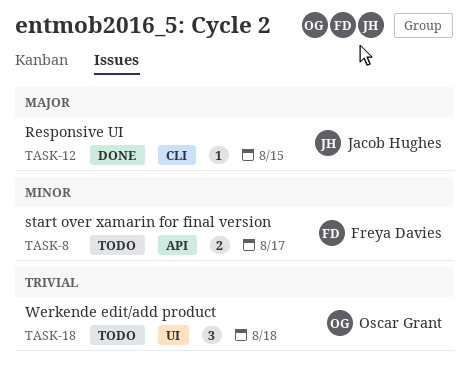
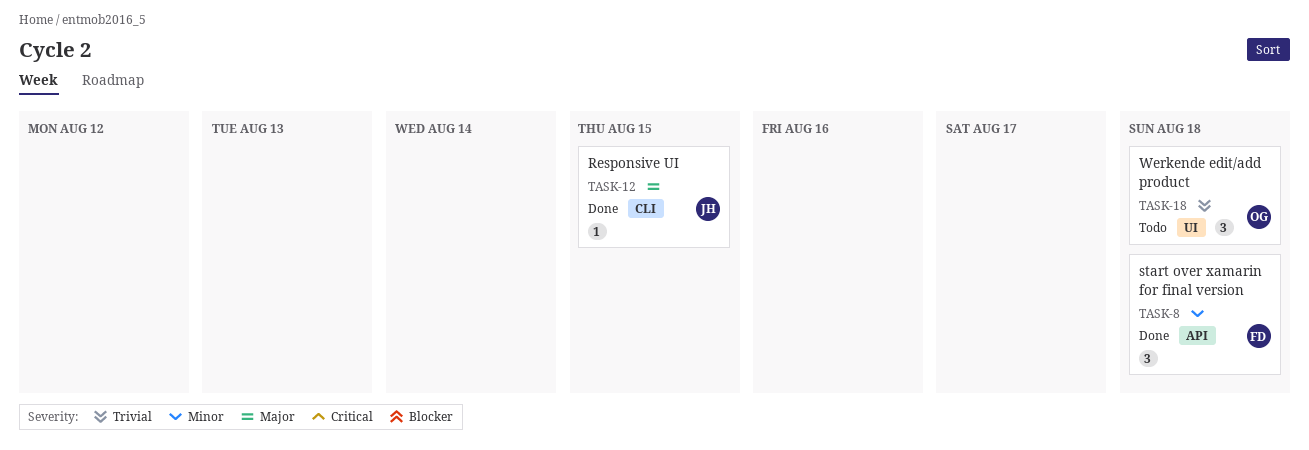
TASK-8, status: Todo -> Done
TASK-8, estimate: 2 -> 3
TASK-8, due: Aug 17 -> Aug 18

